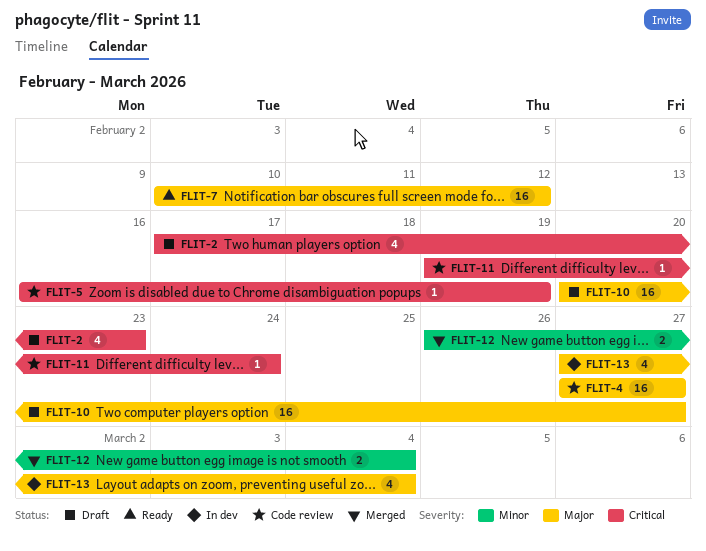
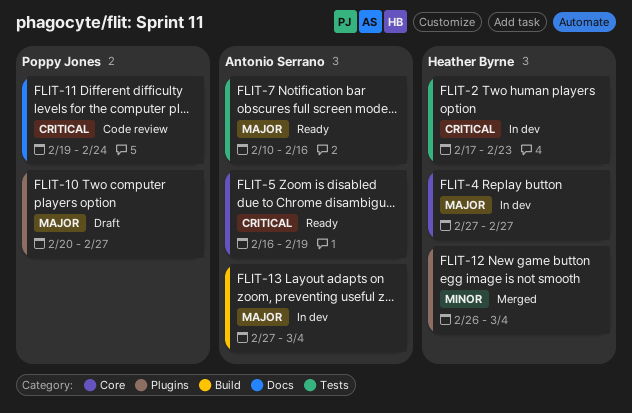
FLIT-2, status: Draft -> In dev
FLIT-4, status: Code review -> In dev
FLIT-5, status: Code review -> Ready
FLIT-7, due: Feb 12 -> Feb 16

